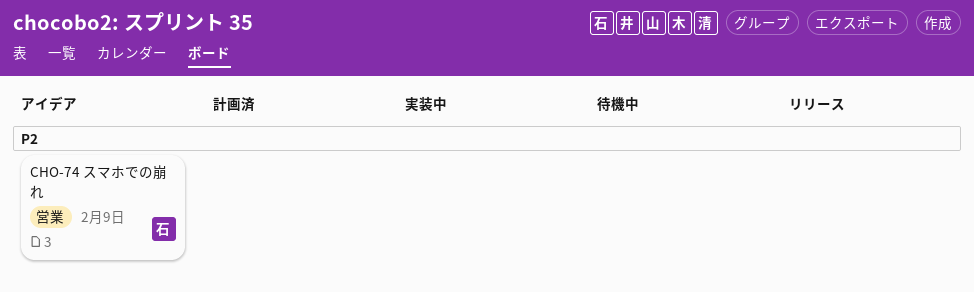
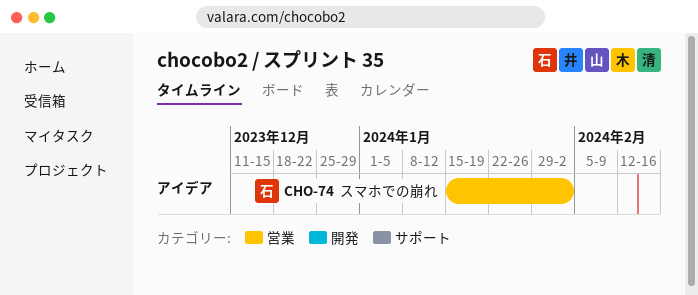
CHO-74, due: Feb 9 -> Feb 2

